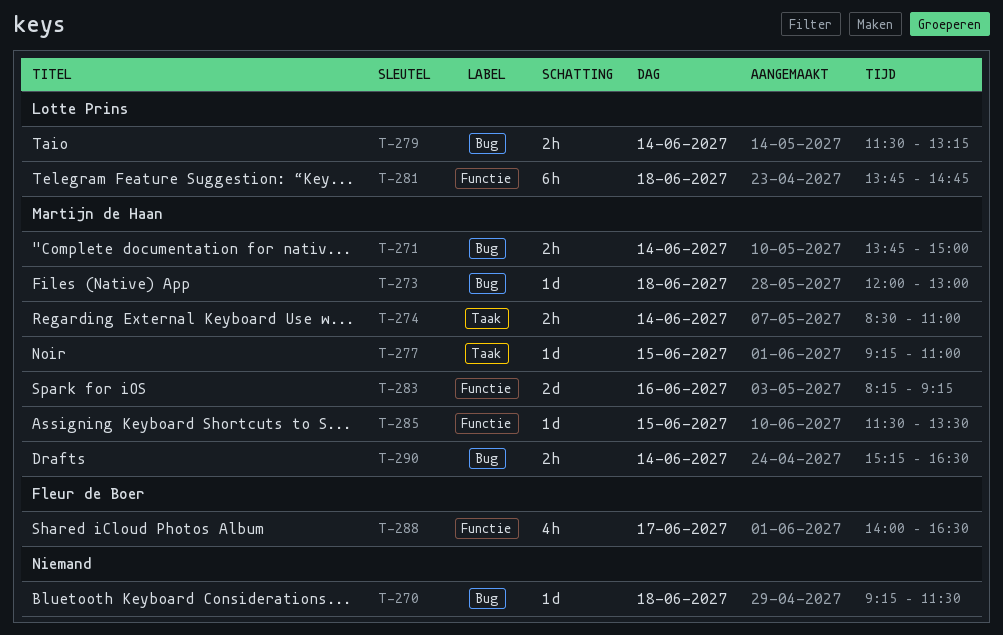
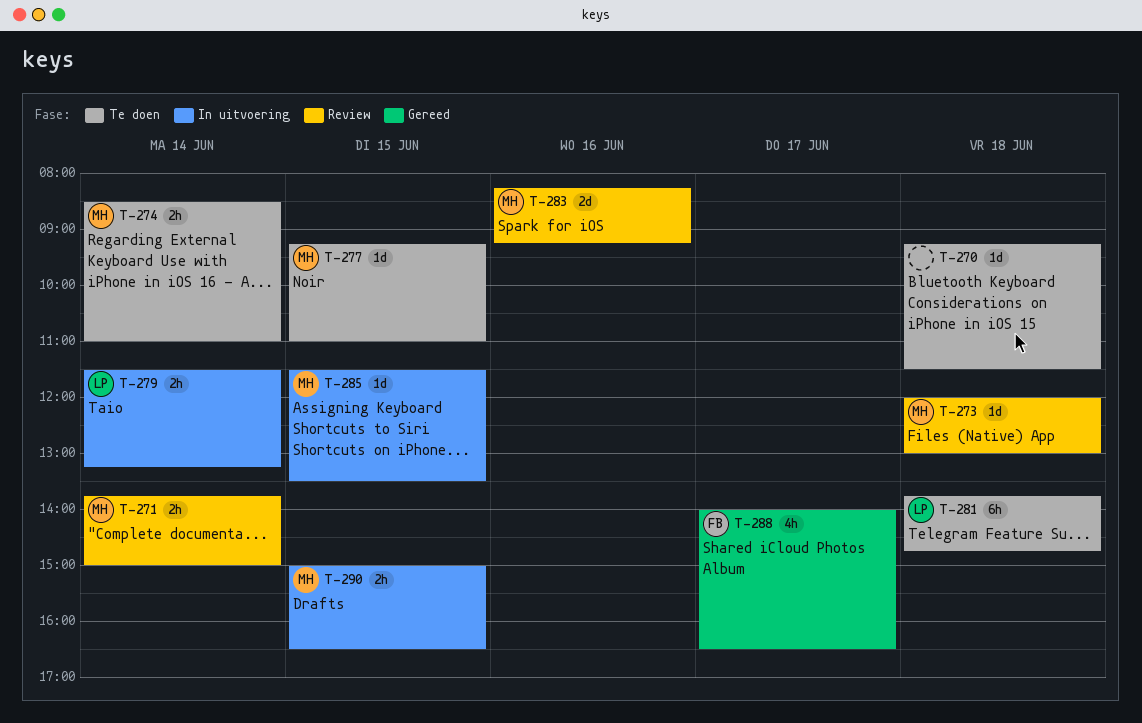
T-290, day: Jun 14 -> Jun 15
T-290, begins: 15:15 -> 15:00

